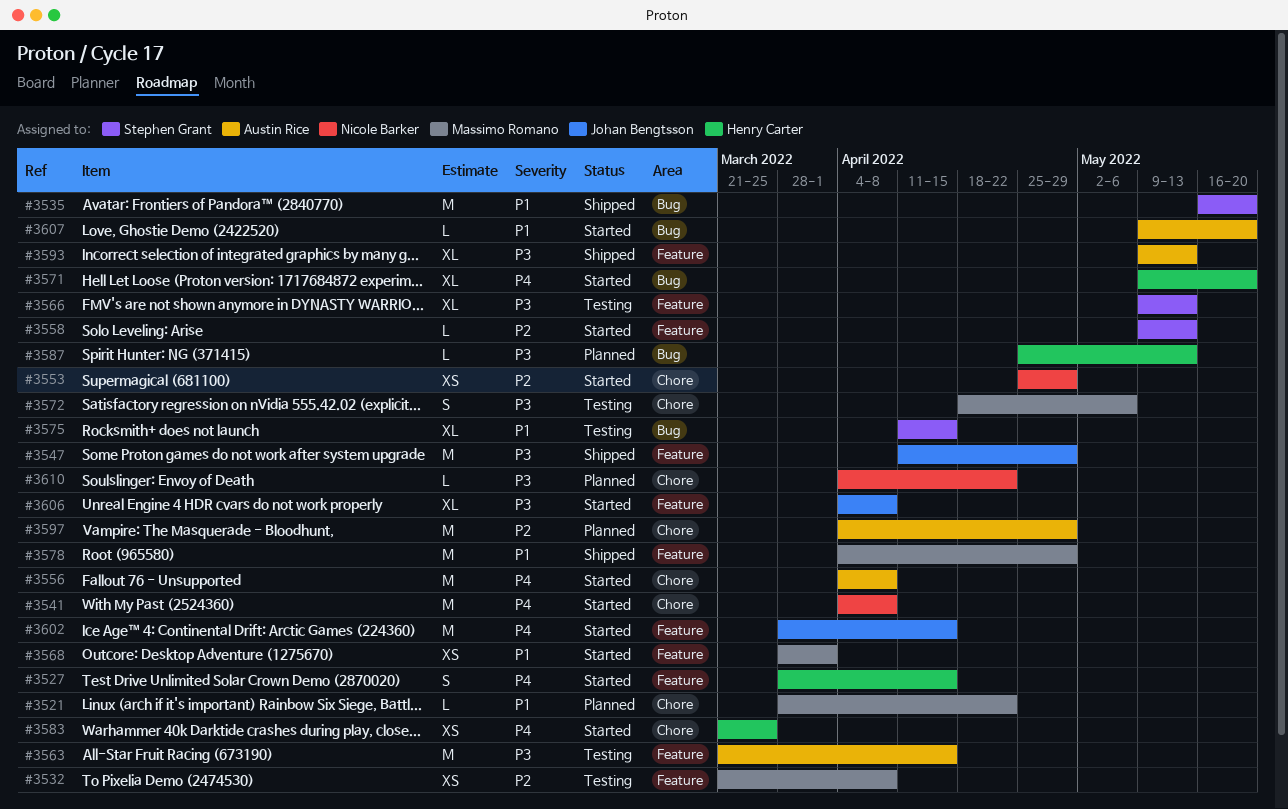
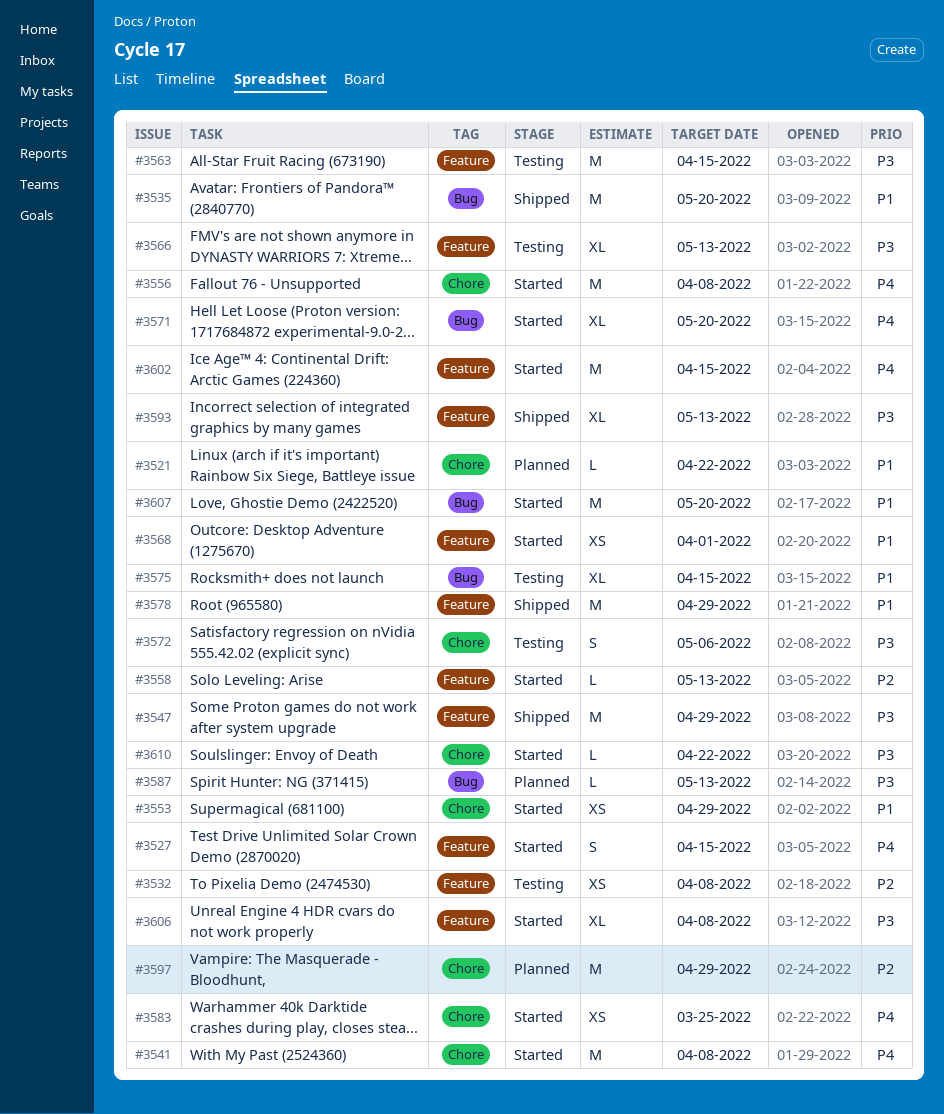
#3553, priority: P2 -> P1
#3607, estimate: L -> M
#3610, status: Planned -> Started

